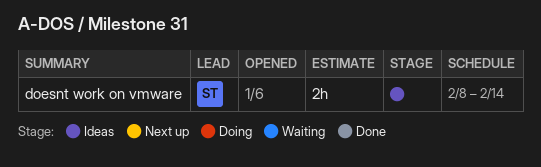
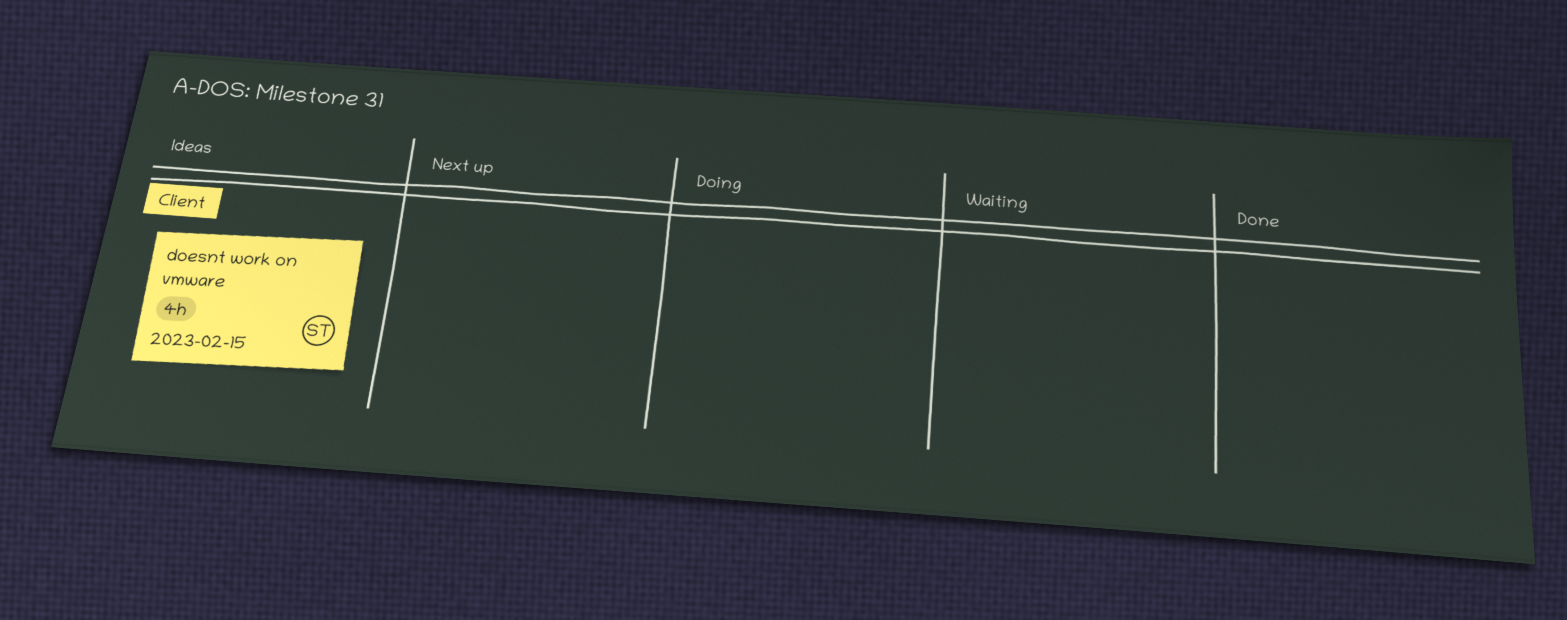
doesnt work on vmware, estimate: 2h -> 4h
doesnt work on vmware, due: Feb 14 -> Feb 15

